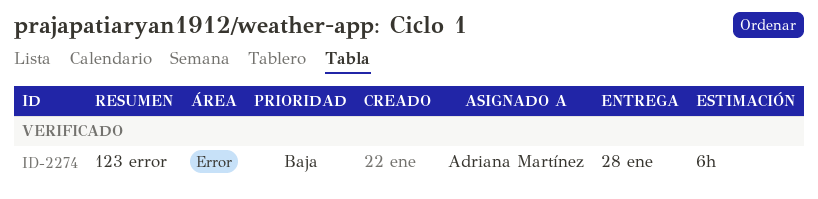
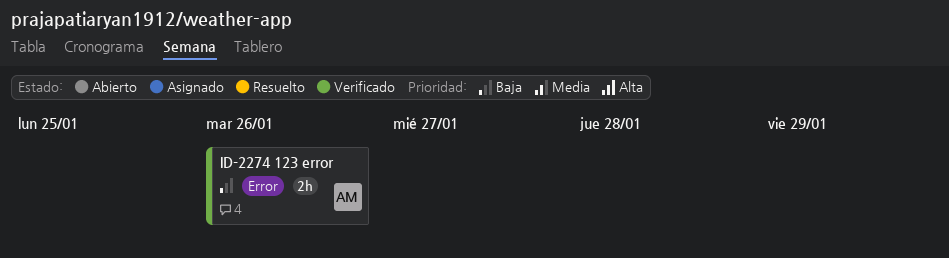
ID-2274, estimate: 6h -> 2h
ID-2274, due: Jan 28 -> Jan 26

